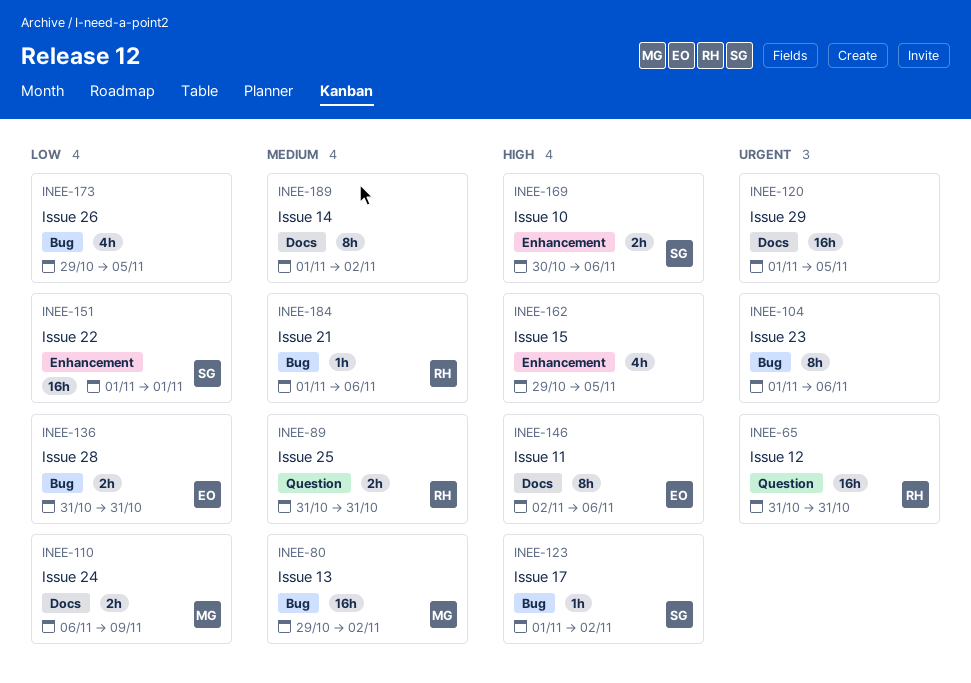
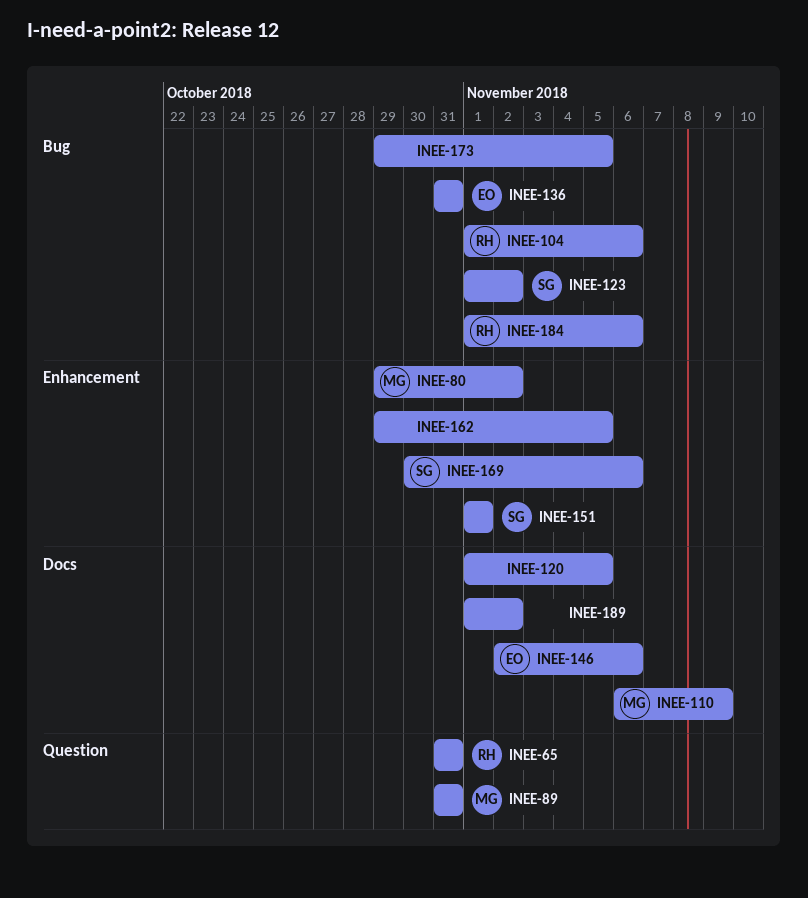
INEE-80, label: Bug -> Enhancement
INEE-89, owner: RH -> MG
INEE-104, owner: none -> RH

